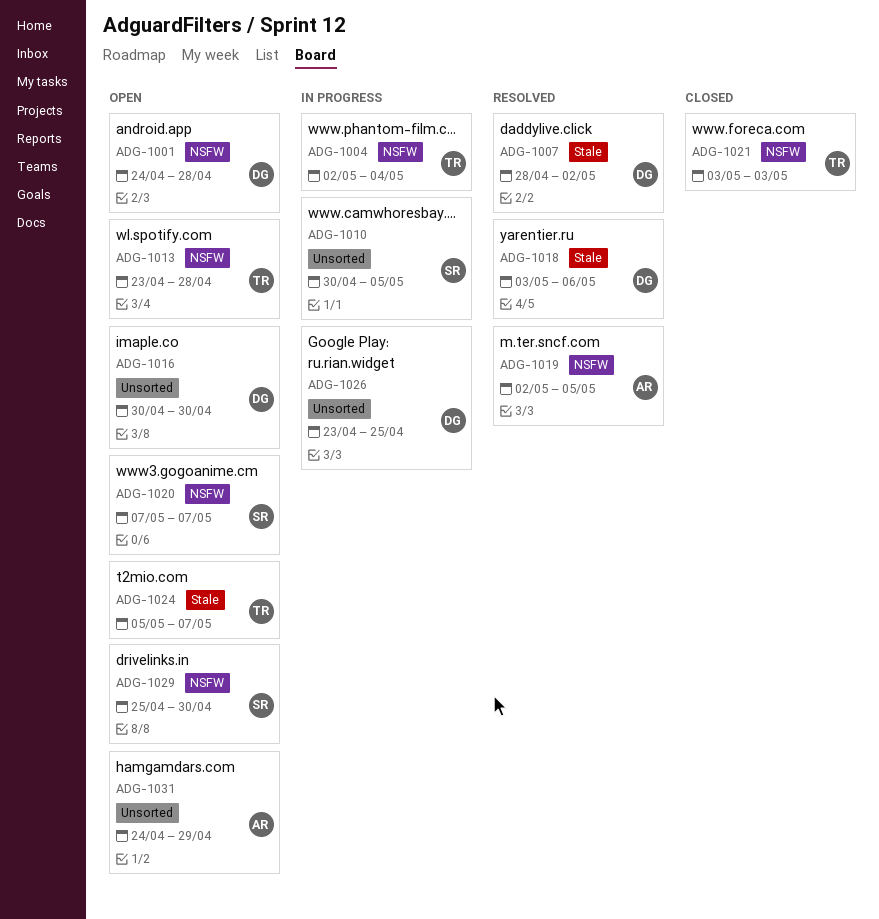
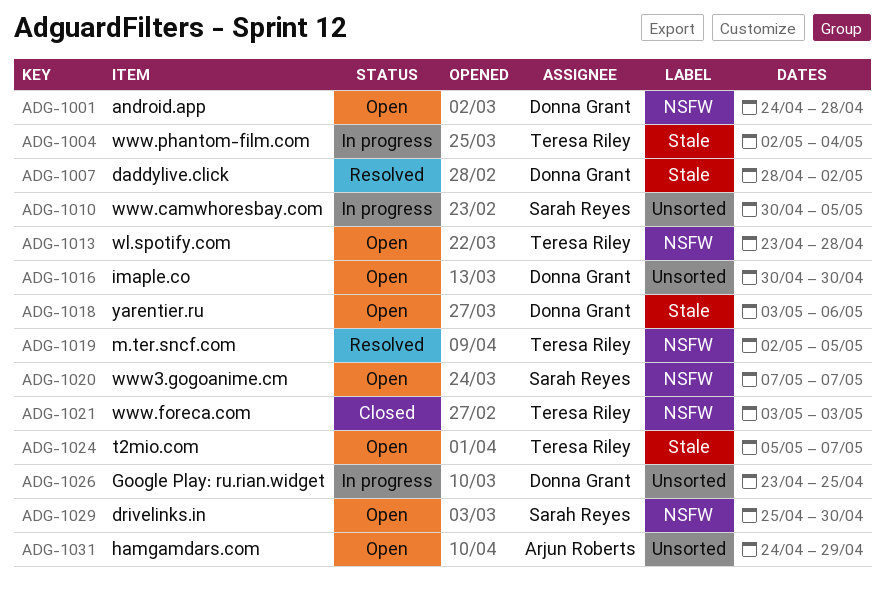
ADG-1004, label: NSFW -> Stale
ADG-1018, status: Resolved -> Open
ADG-1019, owner: Arjun Roberts -> Teresa Riley

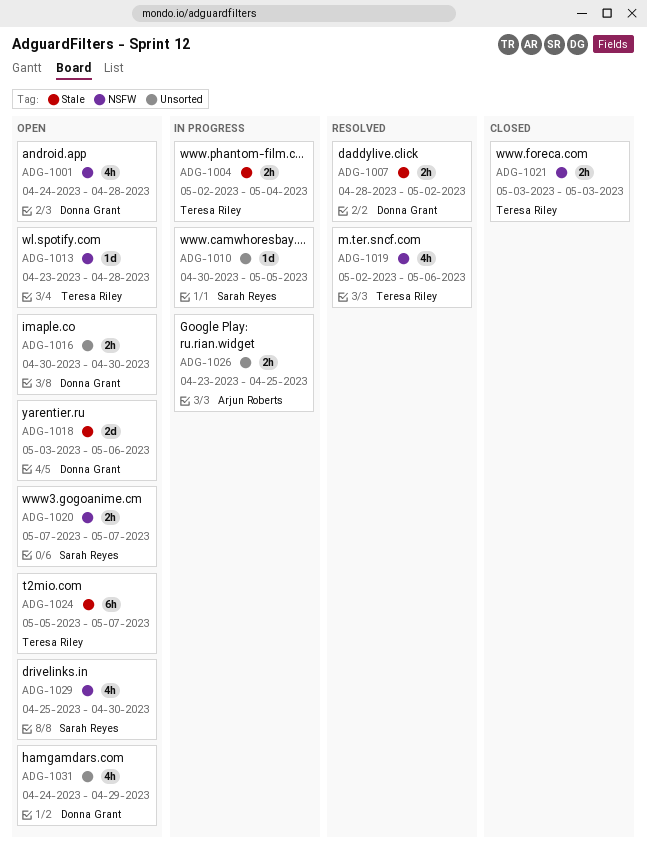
ADG-1019, due: May 5 -> May 6
ADG-1026, owner: Donna Grant -> Arjun Roberts
ADG-1031, owner: Arjun Roberts -> Donna Grant

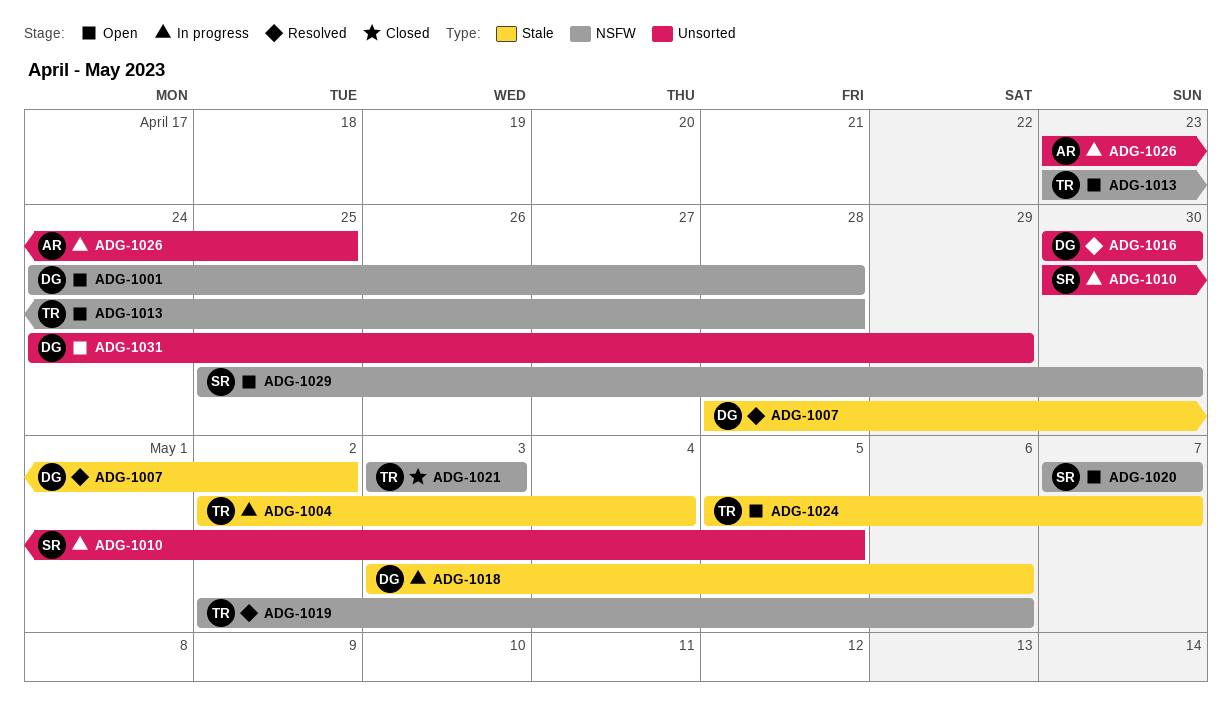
ADG-1016, status: Open -> Resolved
ADG-1018, status: Open -> In progress

